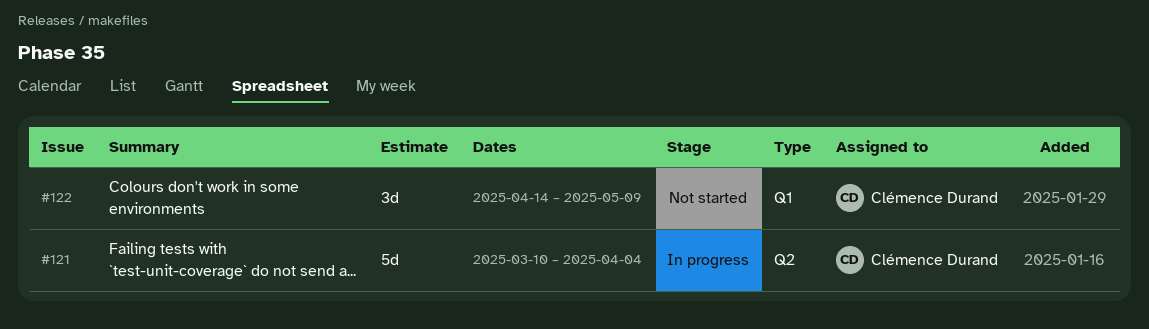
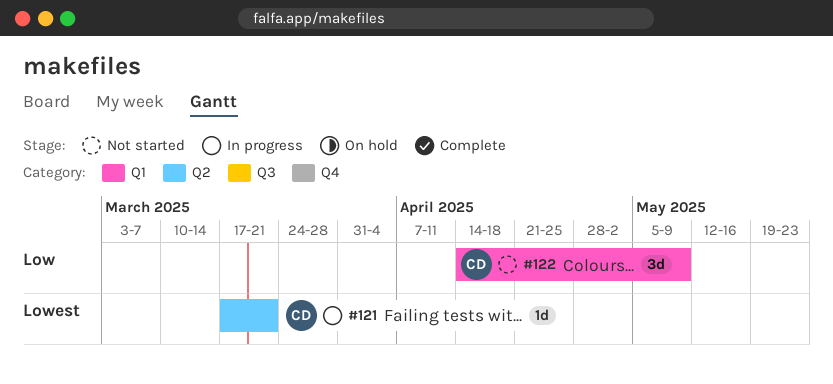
#121, estimate: 5d -> 1d
#121, start: Mar 10 -> Mar 17
#121, due: Apr 4 -> Mar 21

